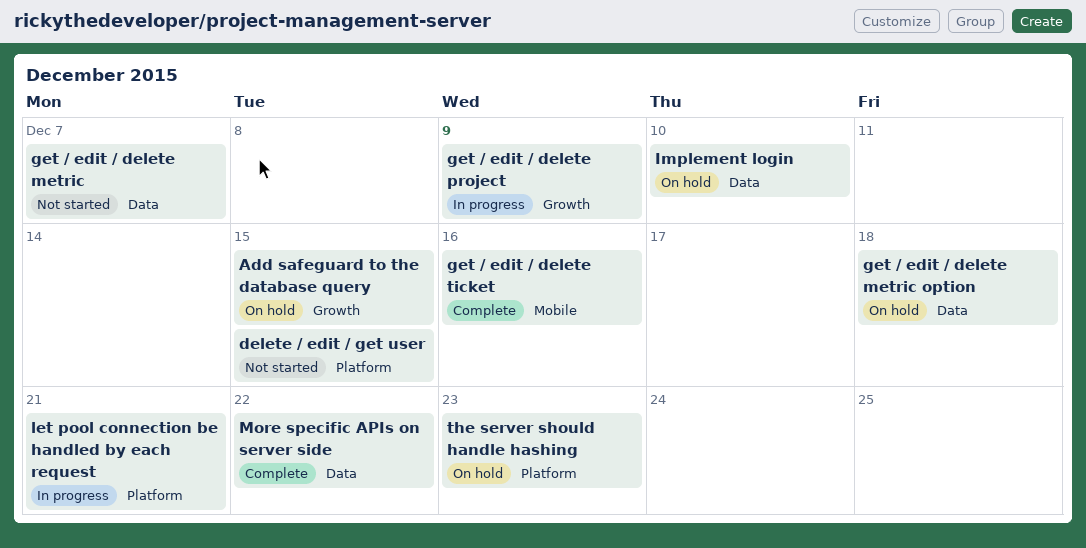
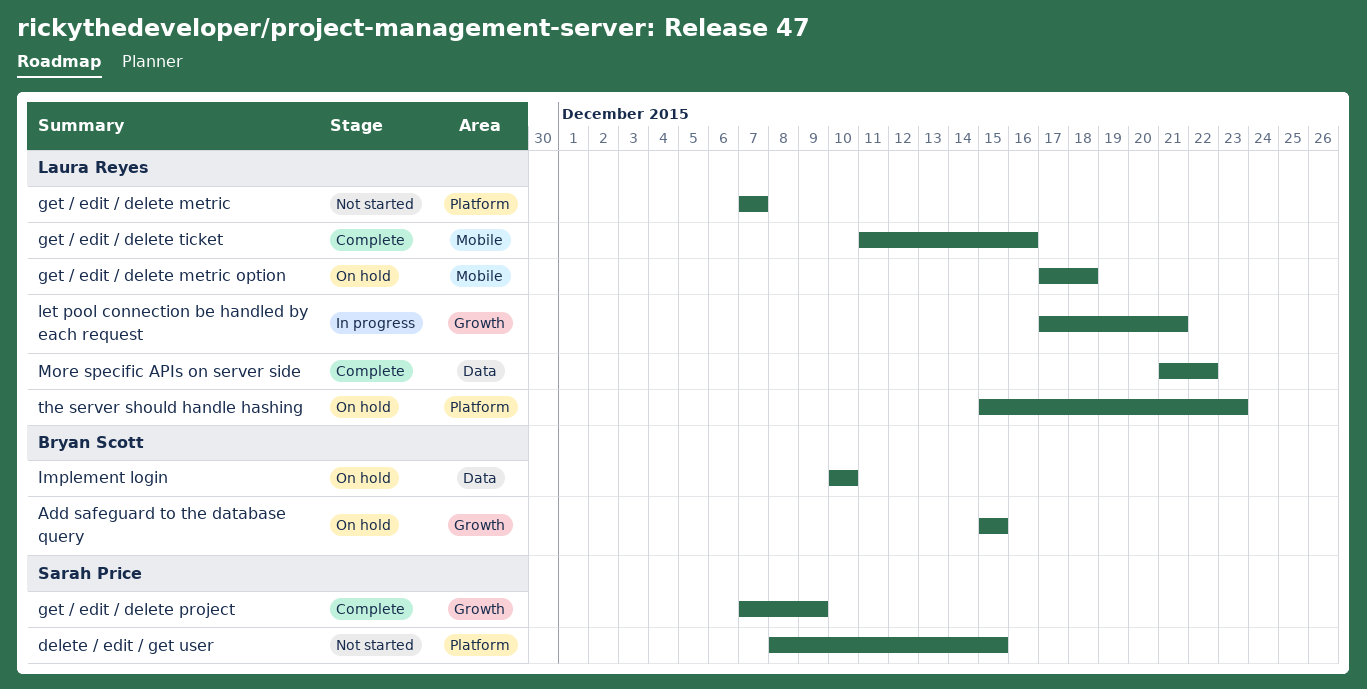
get / edit / delete metric, label: Data -> Platform
get / edit / delete metric option, label: Data -> Mobile
get / edit / delete project, status: In progress -> Complete
let pool connection be handled by each request, label: Platform -> Growth

